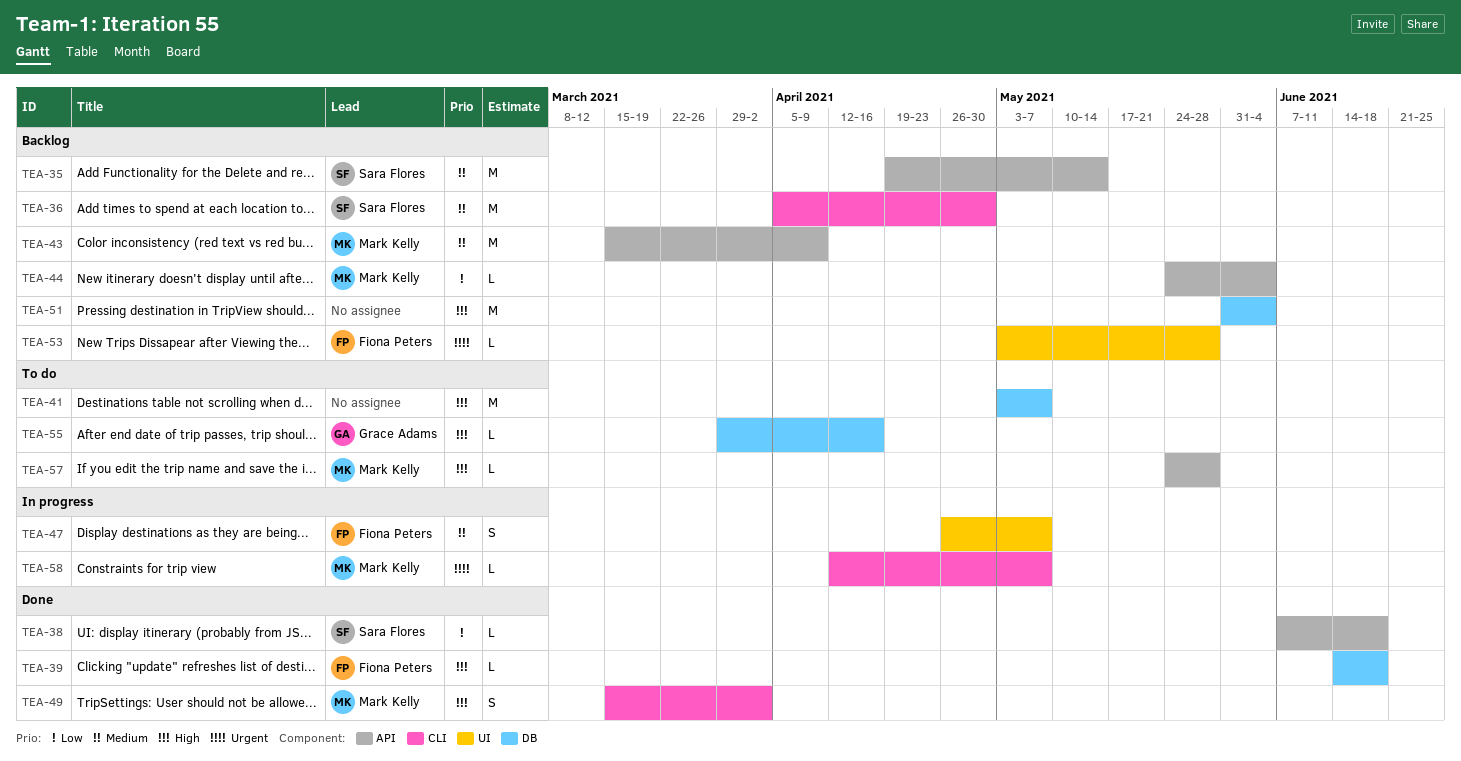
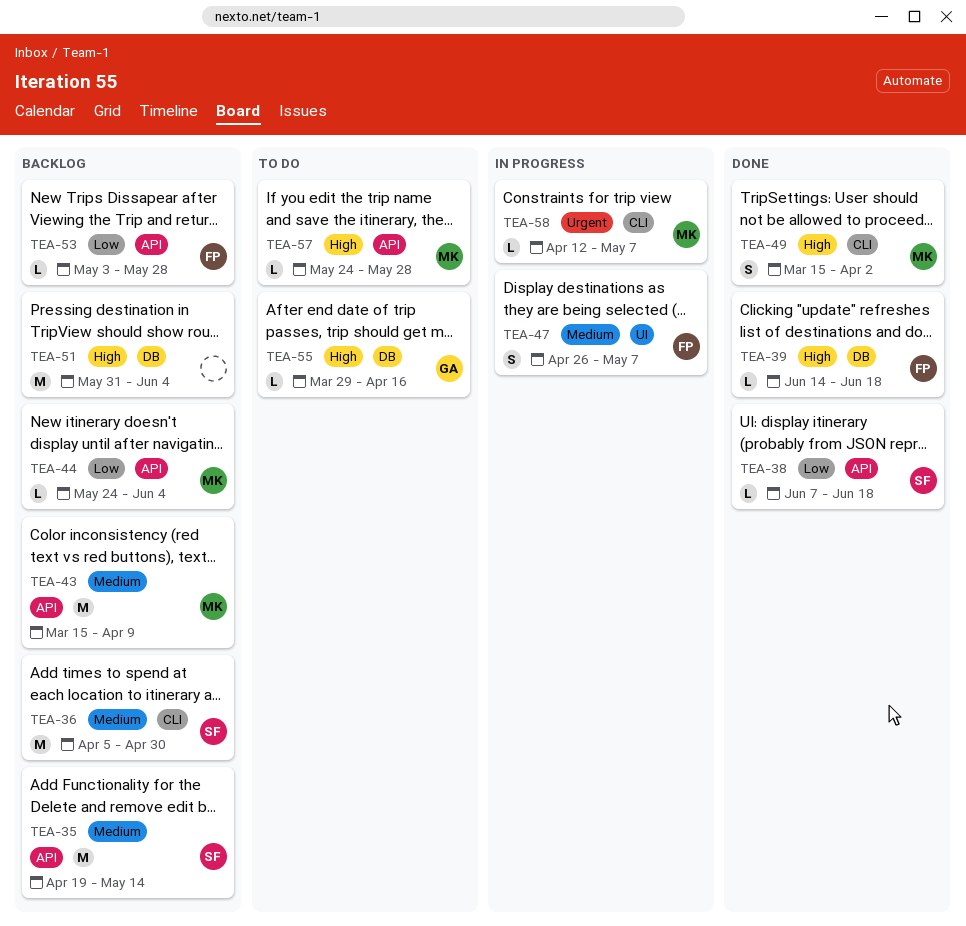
TEA-41: present -> none
TEA-53, priority: Urgent -> Low
TEA-53, label: UI -> API

